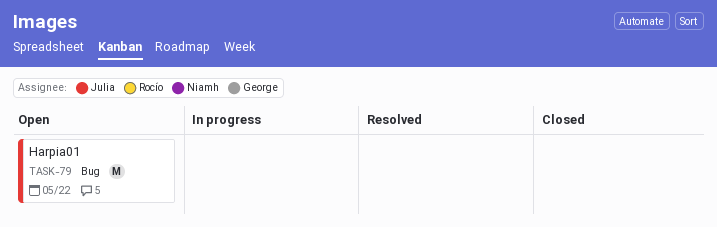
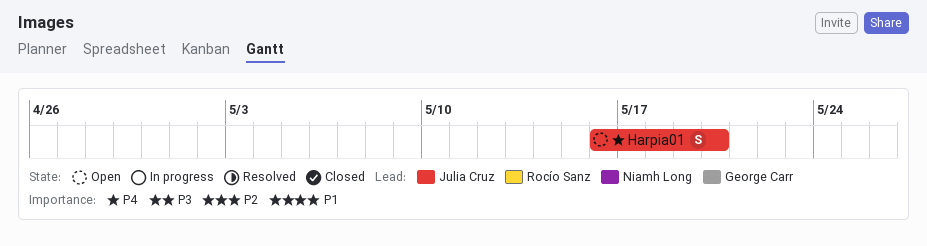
Harpia01, estimate: M -> S
Harpia01, due: May 22 -> May 20

